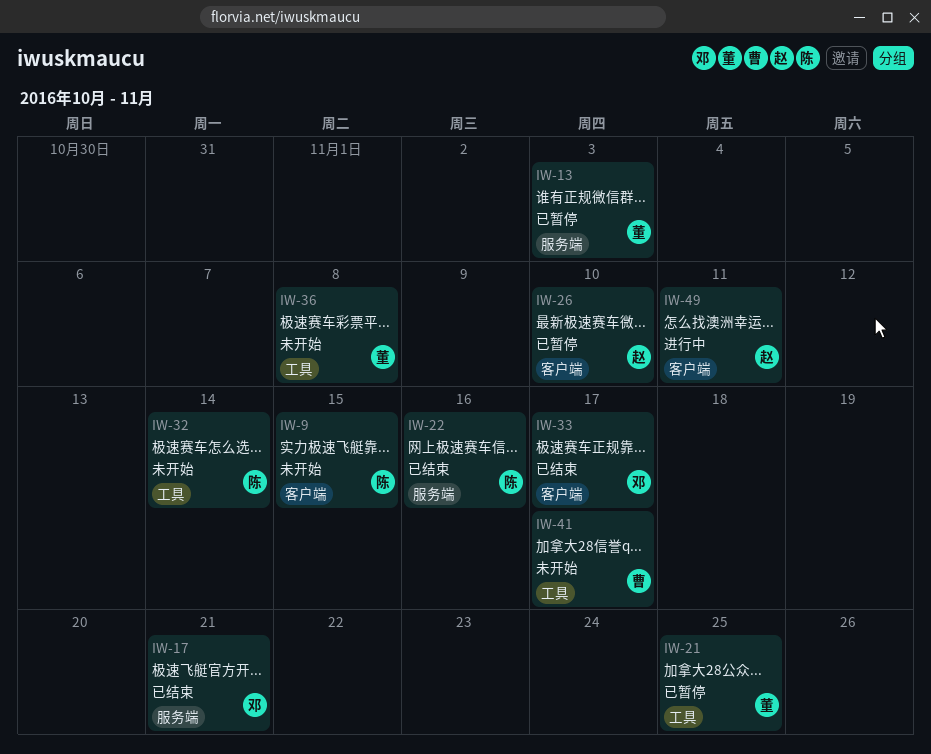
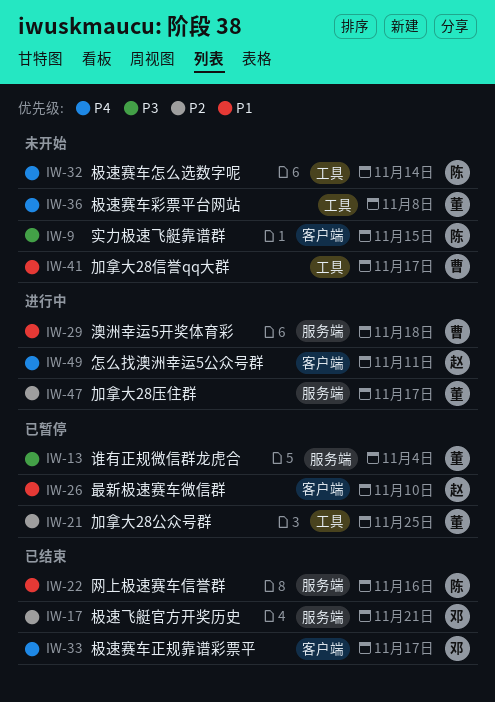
IW-13, due: Nov 3 -> Nov 4
IW-29: none -> present
IW-47: none -> present

